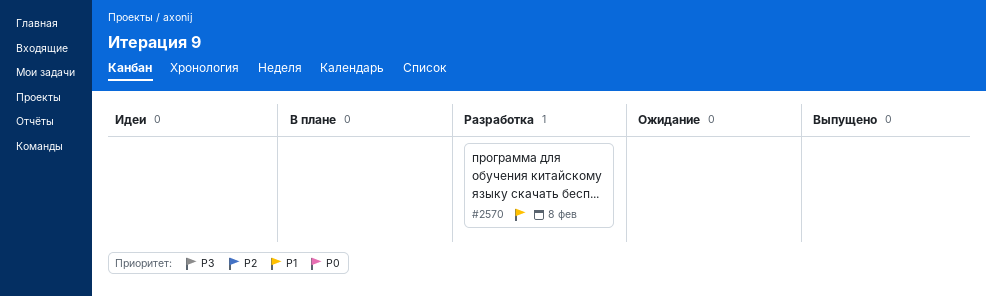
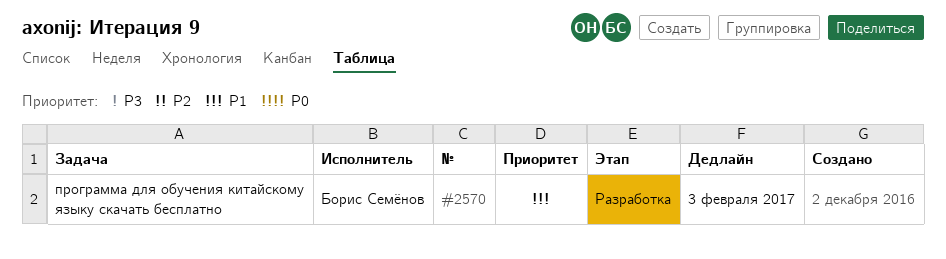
#2570, due: Feb 8 -> Feb 3

